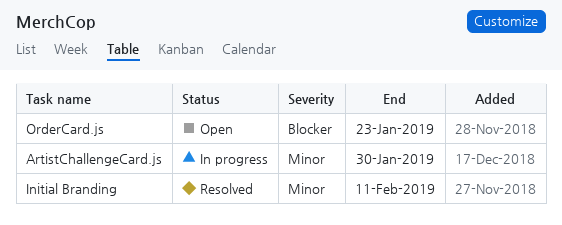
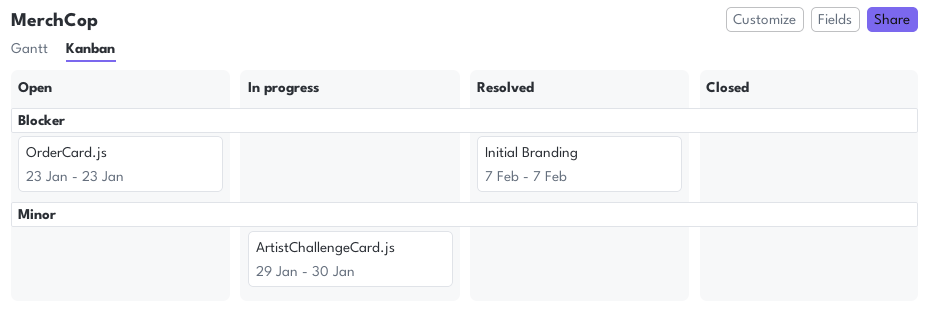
Initial Branding, priority: Minor -> Blocker
Initial Branding, due: Feb 11 -> Feb 7

